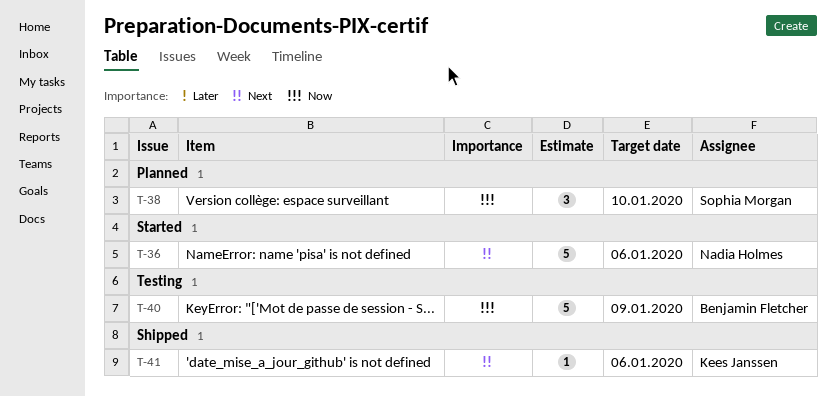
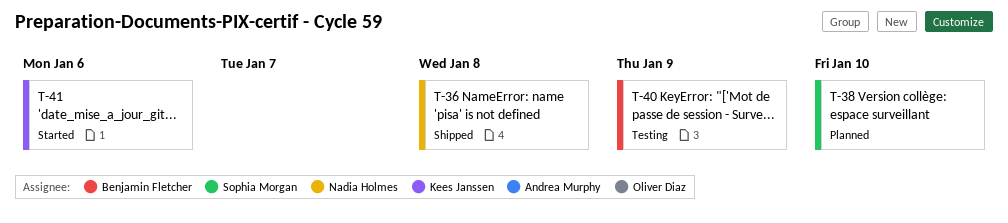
T-36, status: Started -> Shipped
T-36, due: Jan 6 -> Jan 8
T-41, status: Shipped -> Started

